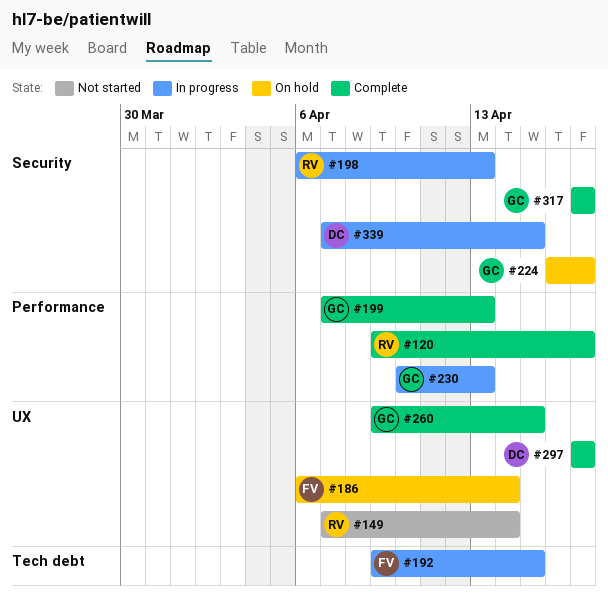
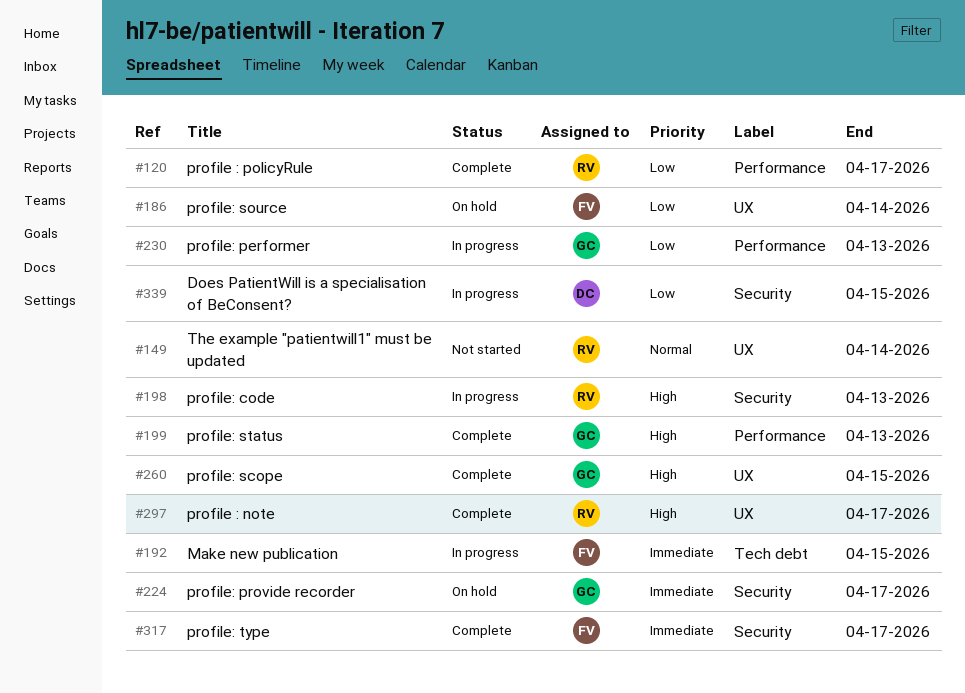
#297, owner: DC -> RV
#317, owner: GC -> FV

